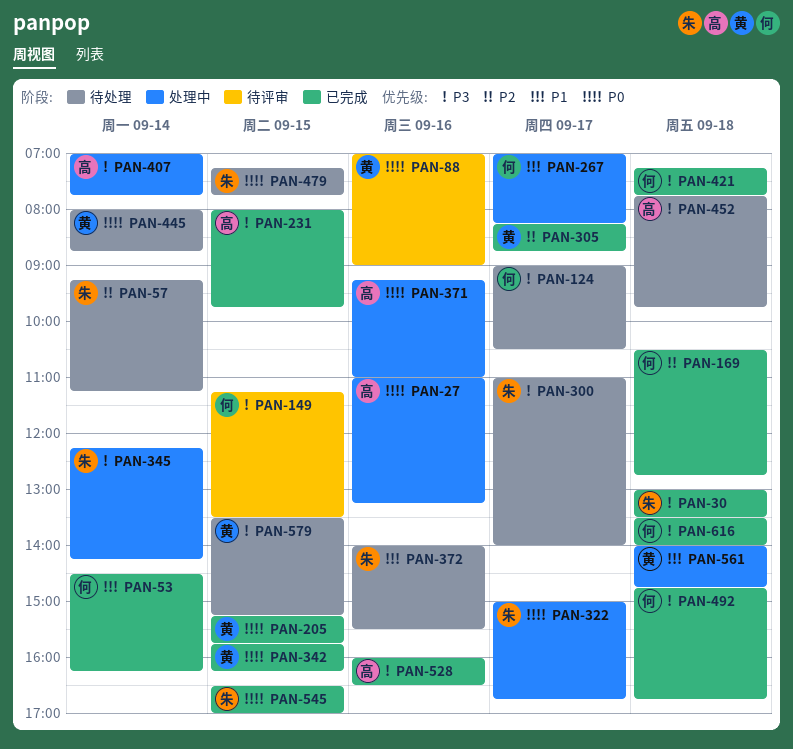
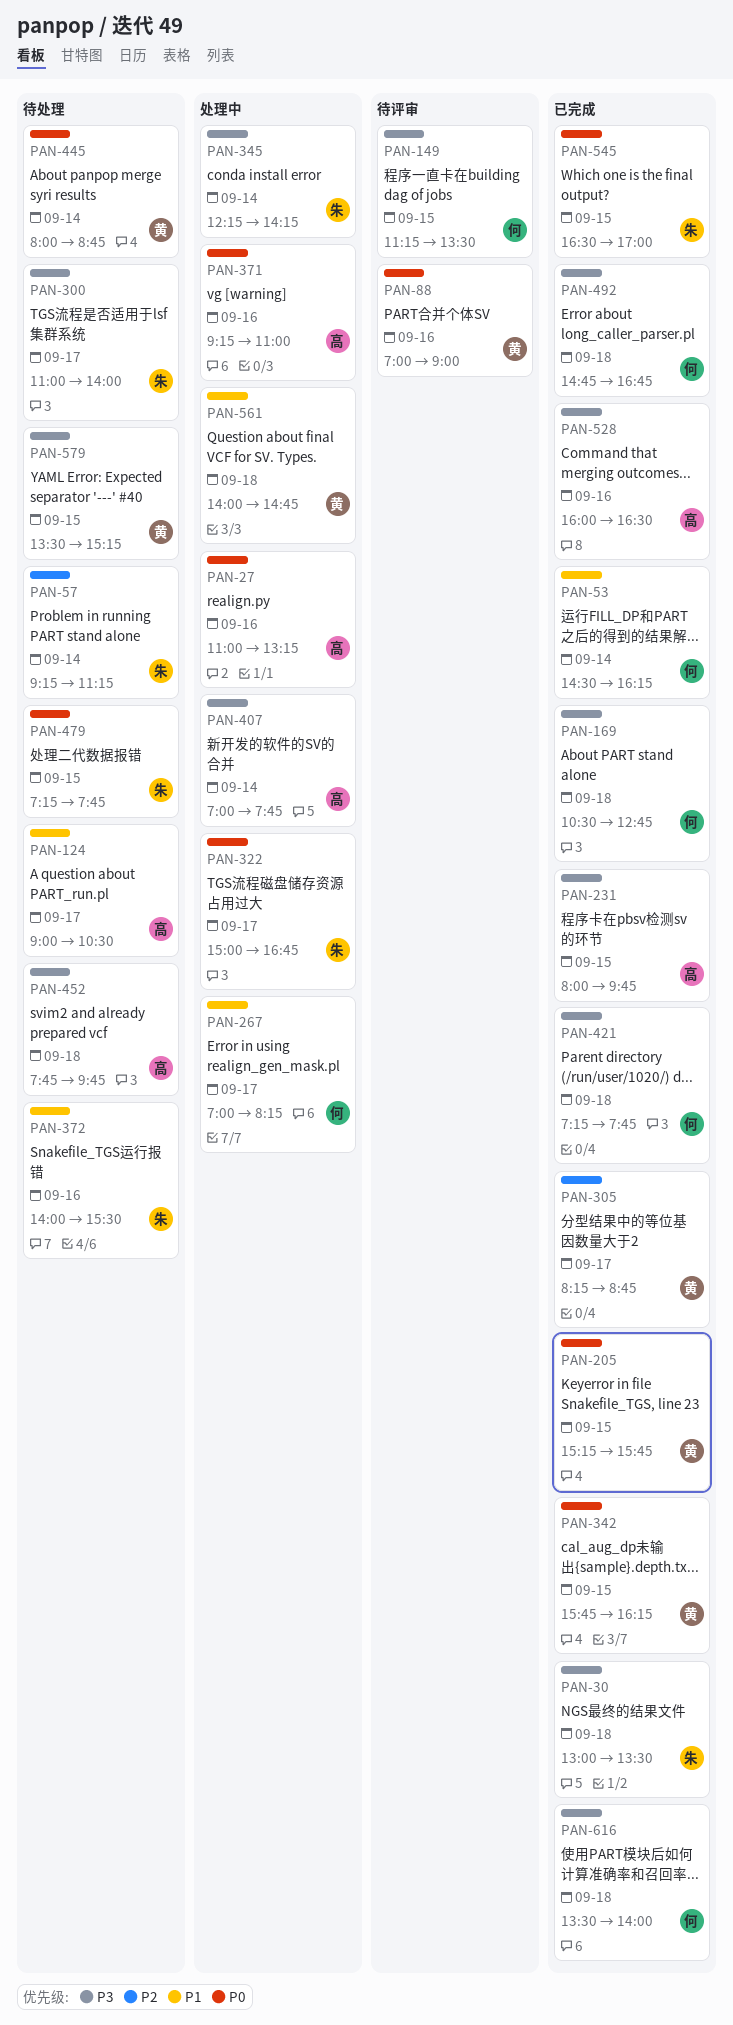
PAN-124, owner: 何 -> 高
PAN-124, priority: P3 -> P1
PAN-169, priority: P2 -> P3

